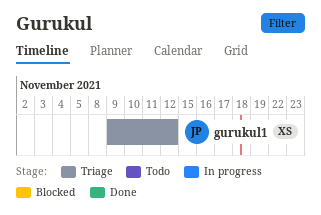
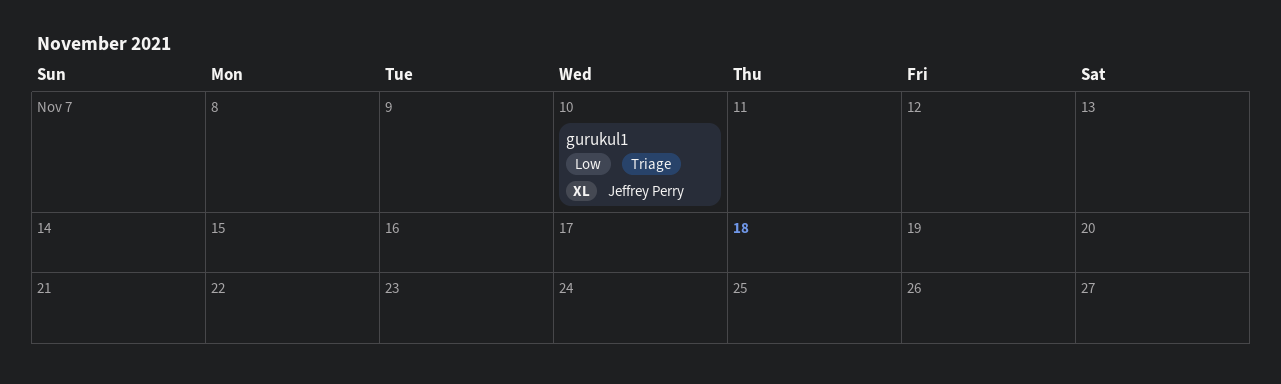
gurukul1, estimate: XS -> XL
gurukul1, due: Nov 12 -> Nov 10

